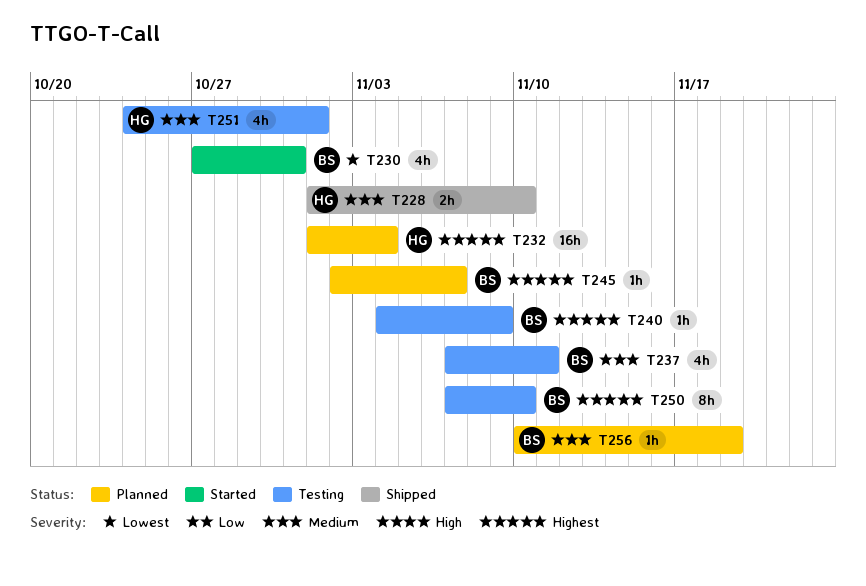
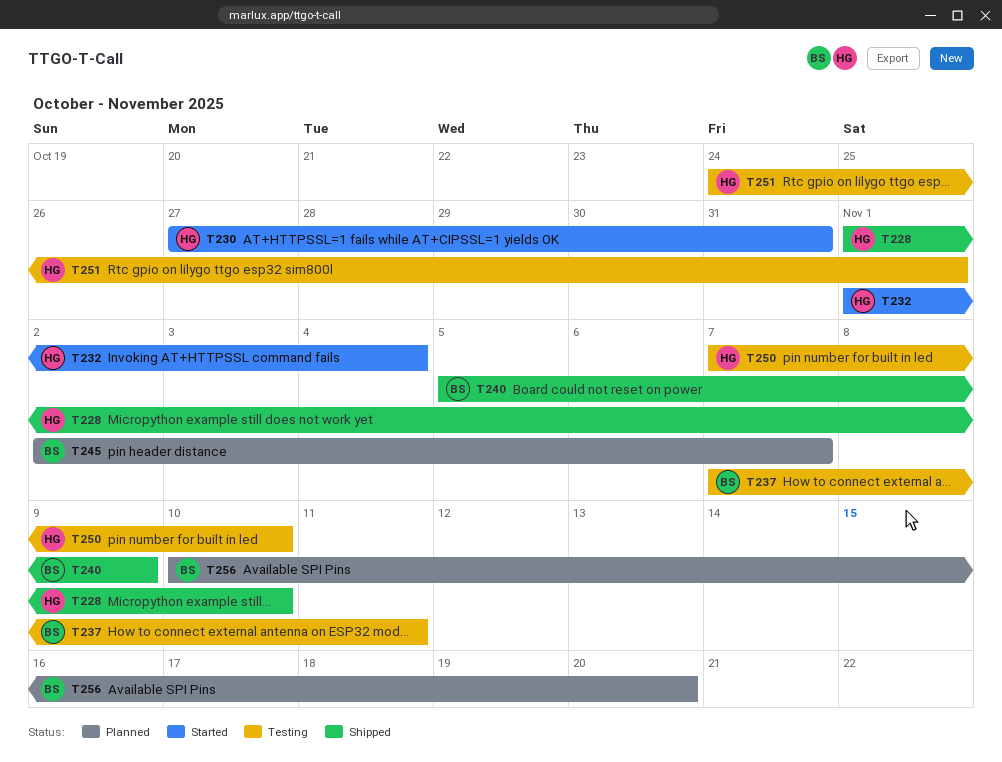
T230, owner: BS -> HG
T232, status: Planned -> Started
T240, status: Testing -> Shipped
T240, start: Nov 4 -> Nov 5
T250, owner: BS -> HG
T256, due: Nov 19 -> Nov 20

